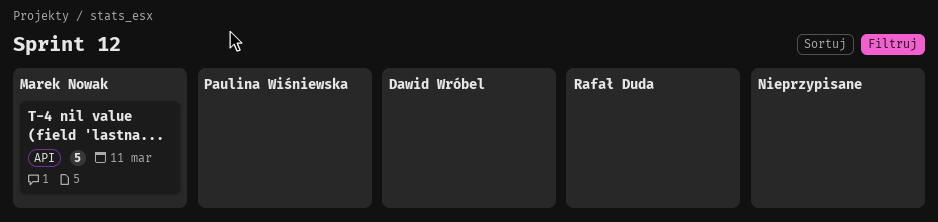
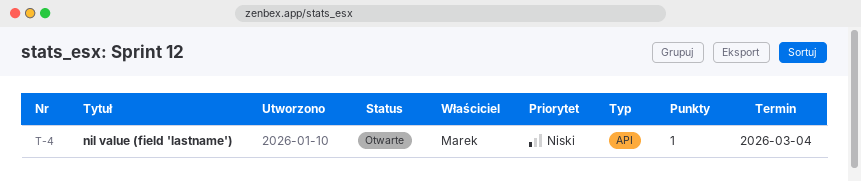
T-4, estimate: 5 -> 1
T-4, due: Mar 11 -> Mar 4

